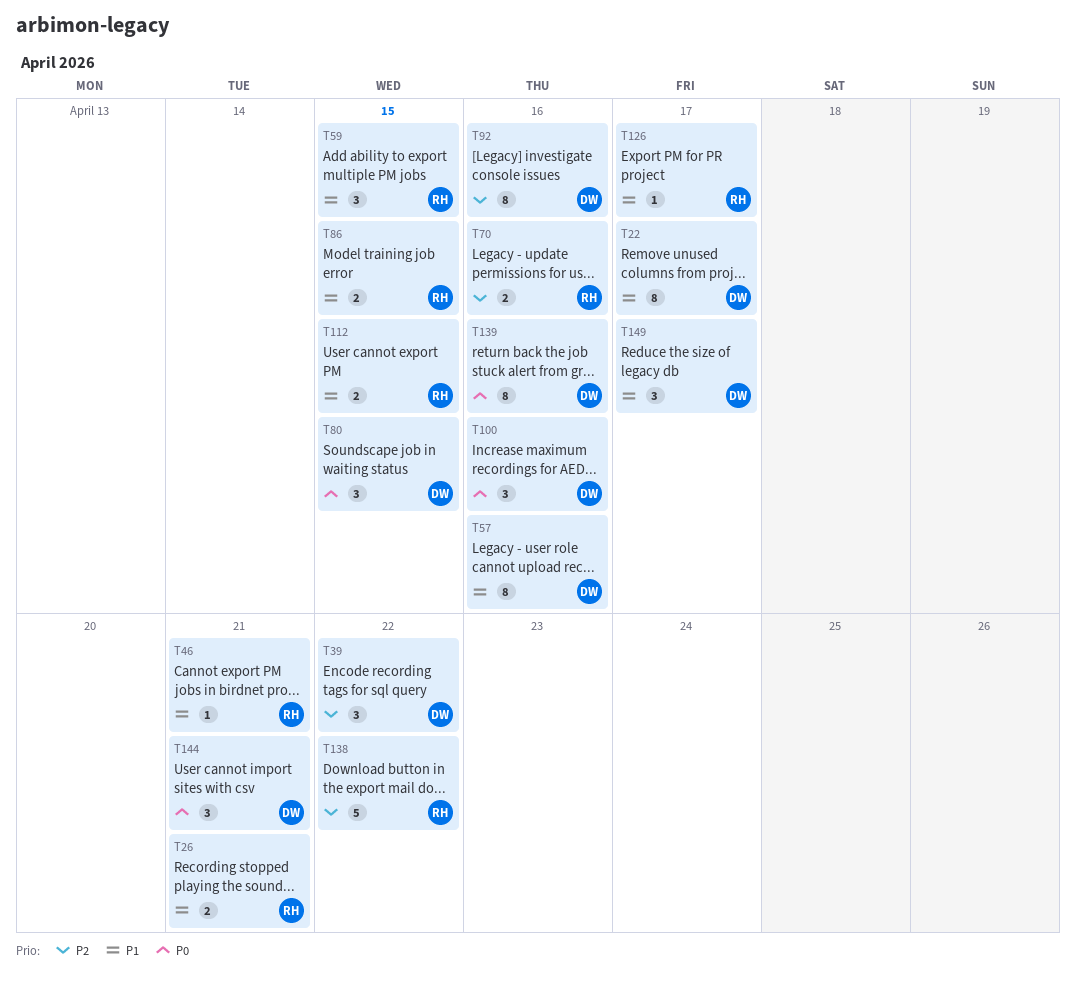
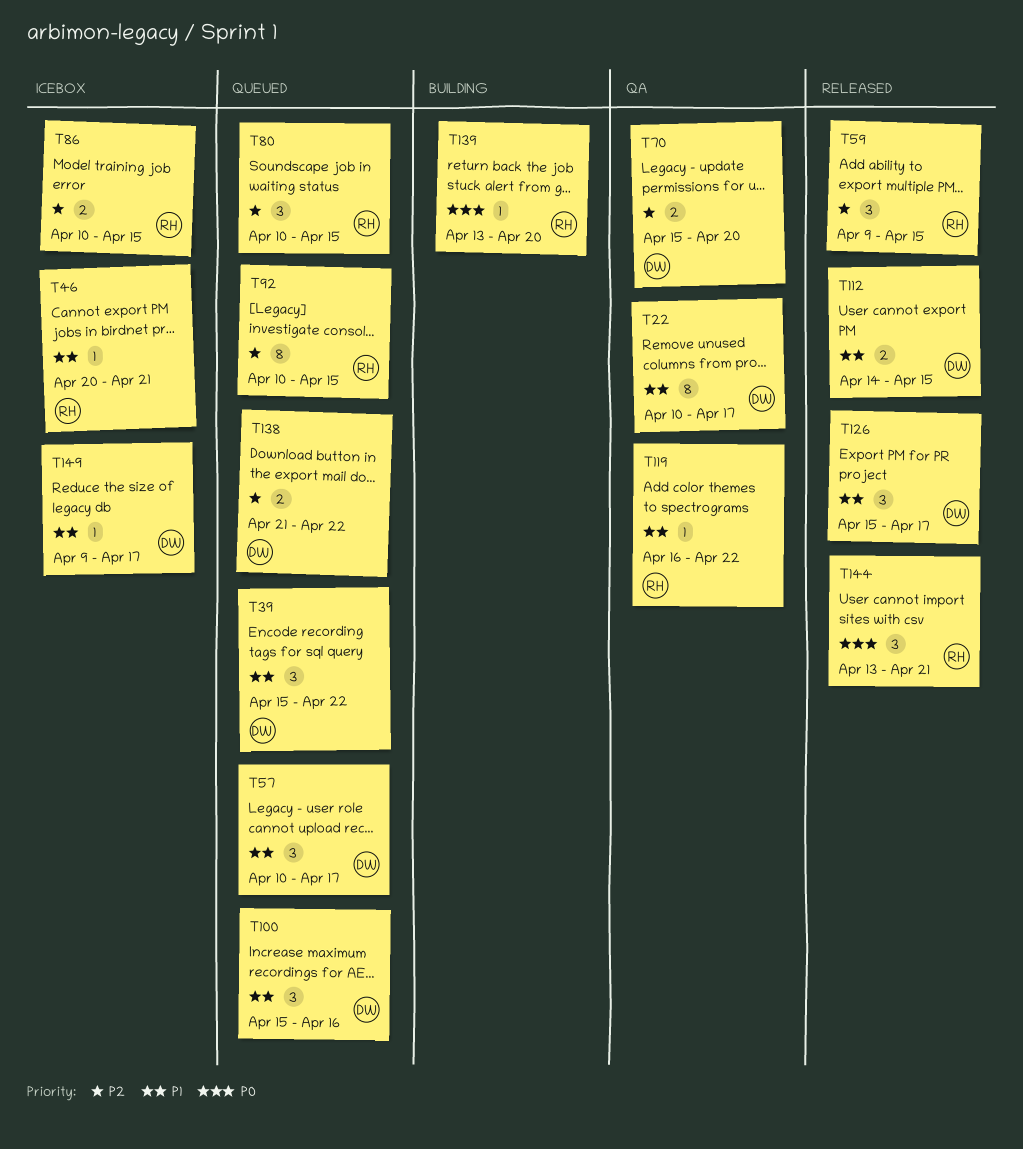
T26: present -> none
T39, priority: P2 -> P1
T57, estimate: 8 -> 3
T57, due: Apr 16 -> Apr 17
T59, priority: P1 -> P2
T70, owner: RH -> DW
T70, due: Apr 16 -> Apr 20
T80, owner: DW -> RH
T80, priority: P0 -> P2
T86, priority: P1 -> P2
T92, owner: DW -> RH
T92, due: Apr 16 -> Apr 15
T100, priority: P0 -> P1
T112, owner: RH -> DW
T119: none -> present
T126, owner: RH -> DW
T126, estimate: 1 -> 3
T138, owner: RH -> DW
T138, estimate: 5 -> 2
T139, owner: DW -> RH
T139, estimate: 8 -> 1
T139, due: Apr 16 -> Apr 20
T144, owner: DW -> RH
T149, estimate: 3 -> 1

